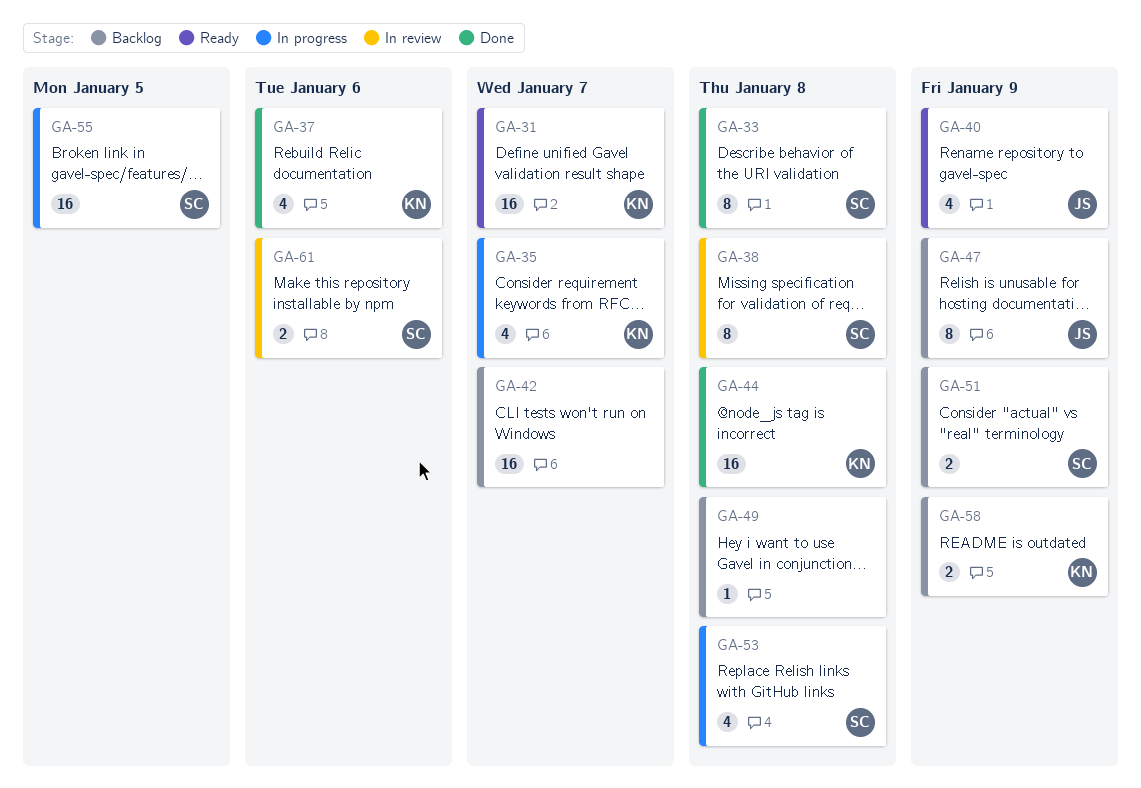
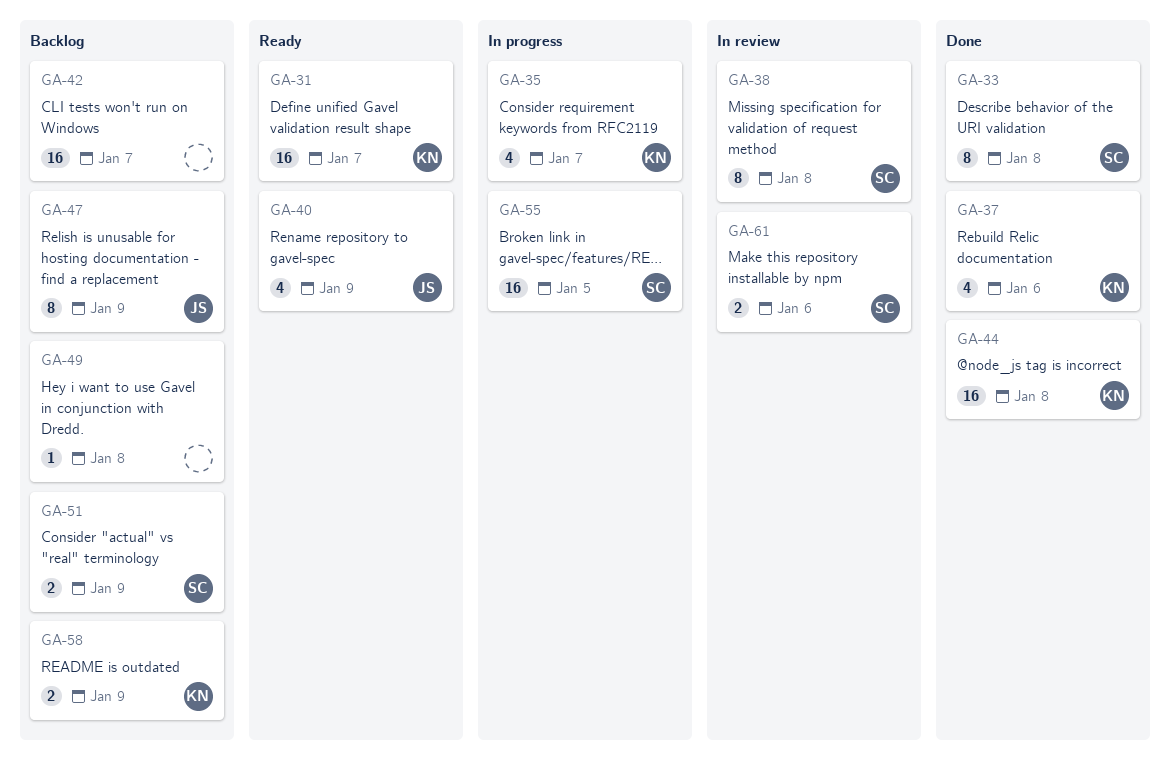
GA-53: present -> none

